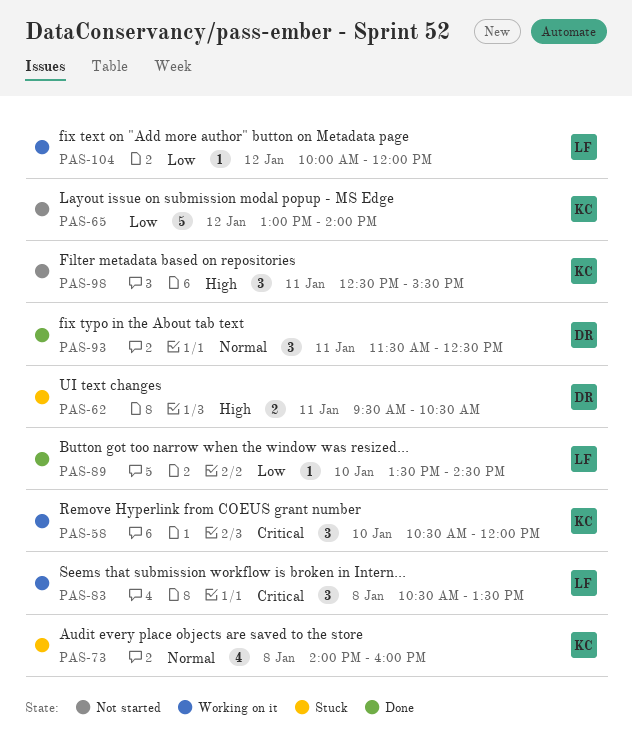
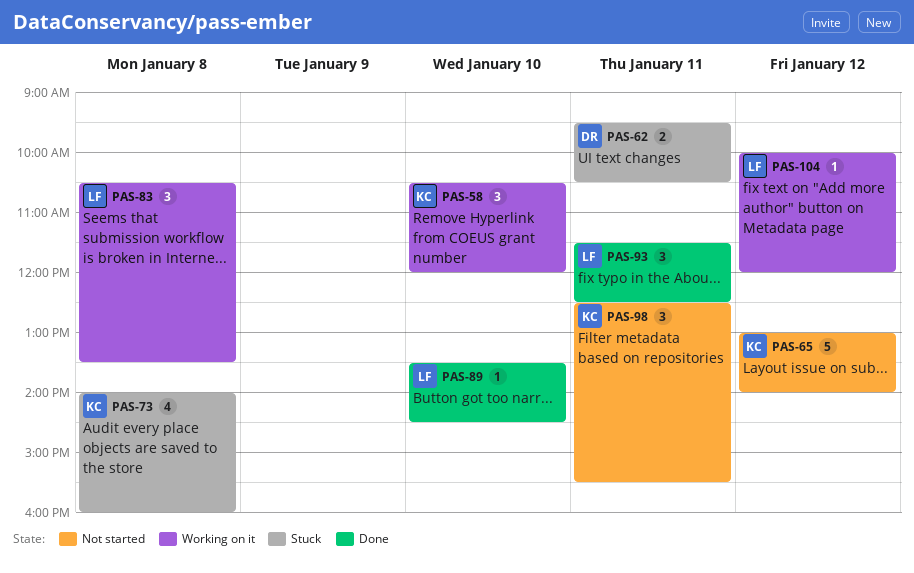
PAS-93, owner: DR -> LF

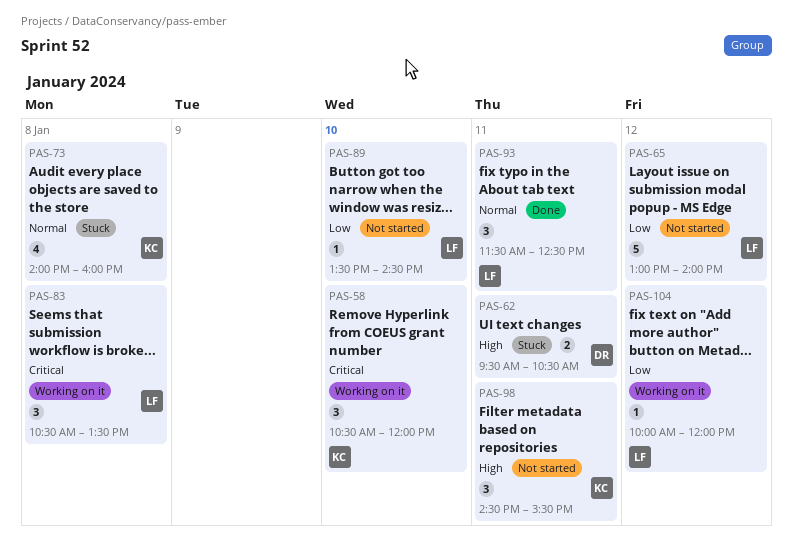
PAS-65, owner: KC -> LF
PAS-89, status: Done -> Not started
PAS-98, begins: 12:30 -> 14:30

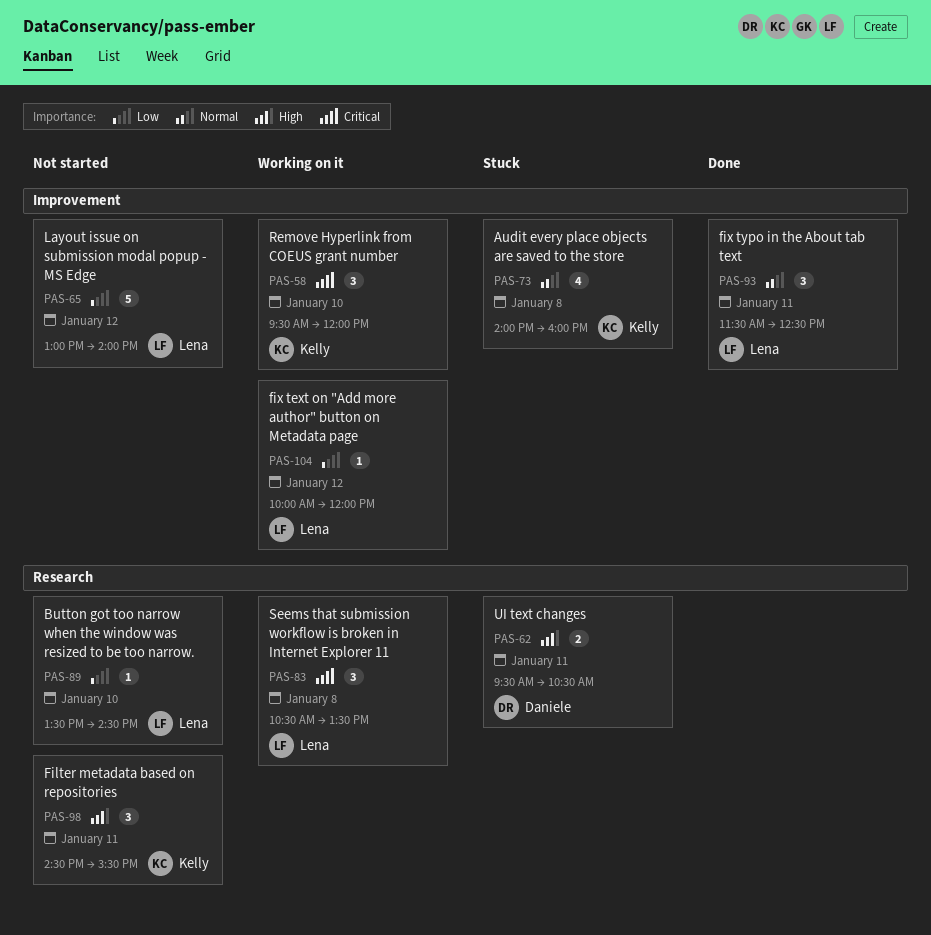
PAS-58, begins: 10:30 -> 09:30

